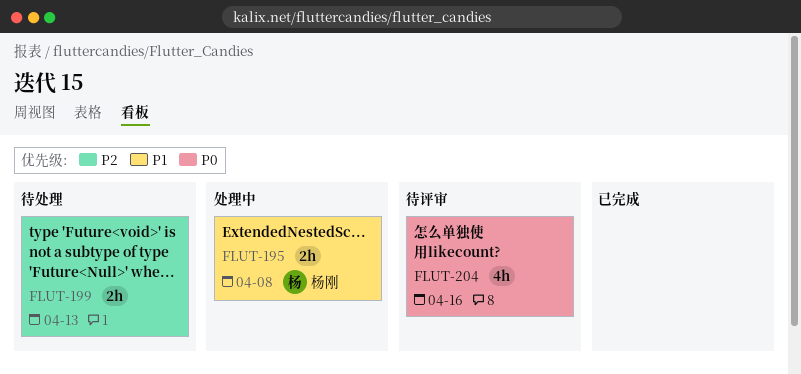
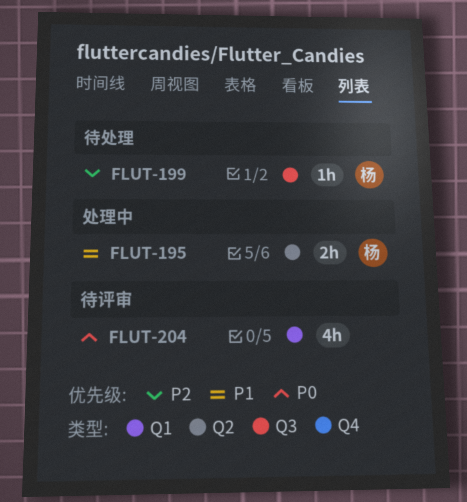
FLUT-199, owner: none -> 杨刚
FLUT-199, estimate: 2h -> 1h

